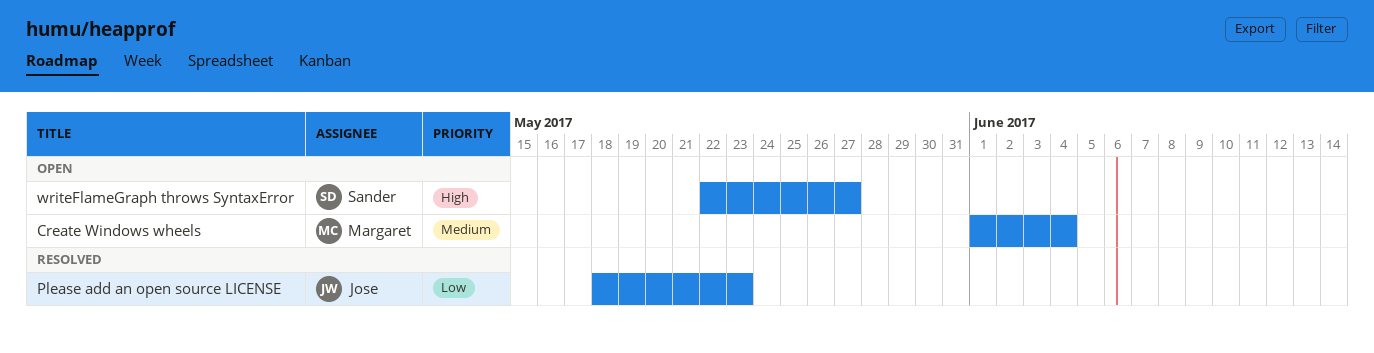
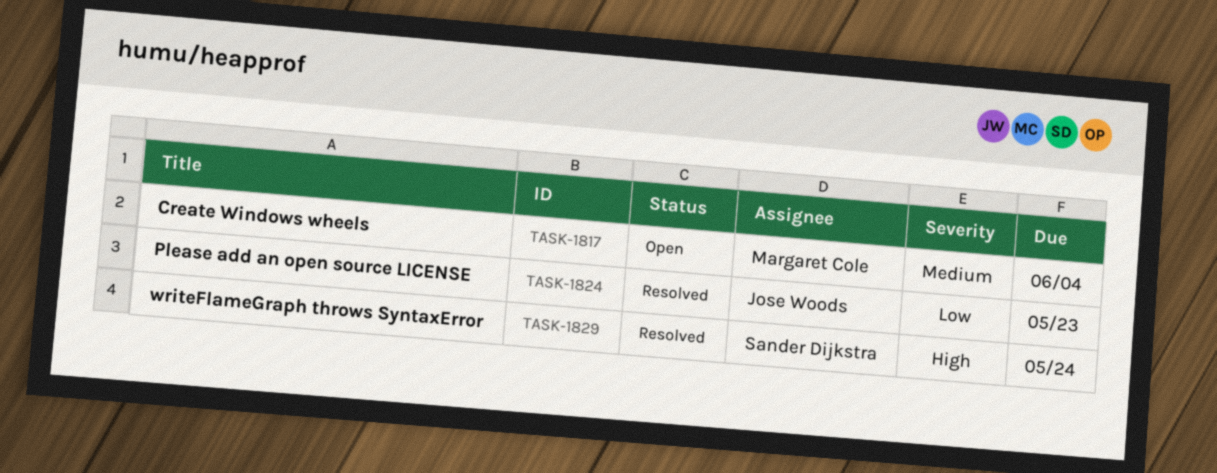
writeFlameGraph throws SyntaxError, status: Open -> Resolved
writeFlameGraph throws SyntaxError, due: May 27 -> May 24

